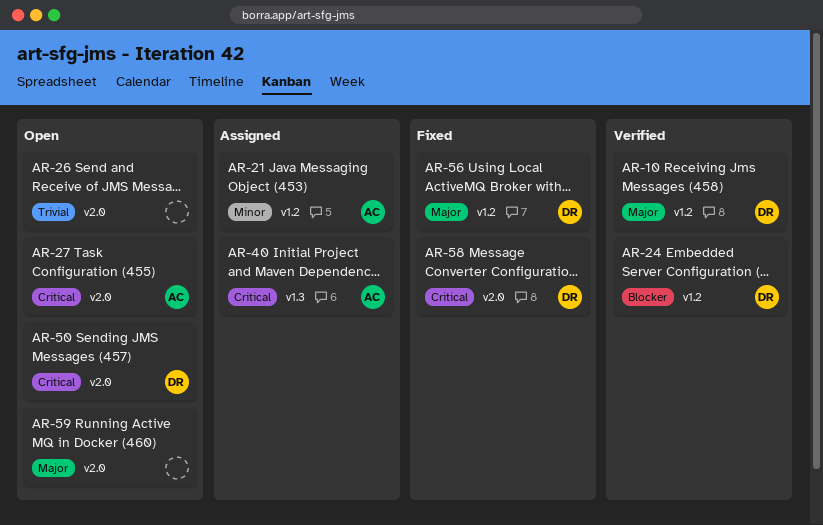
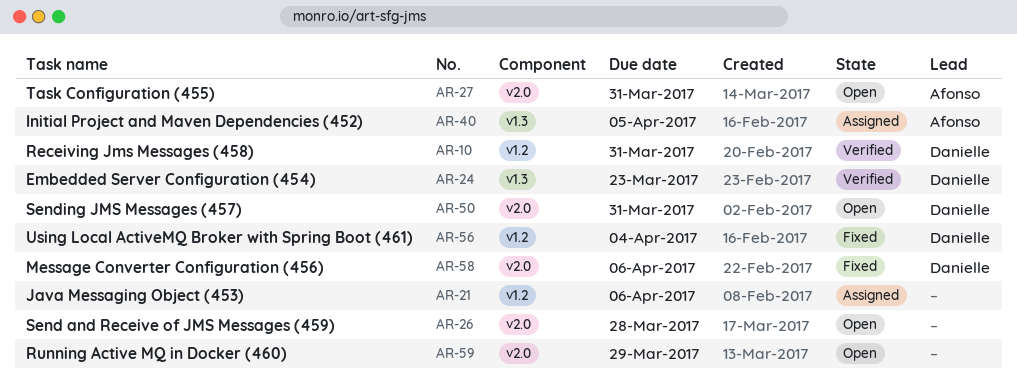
AR-21, owner: Afonso -> none
AR-24, label: v1.2 -> v1.3

